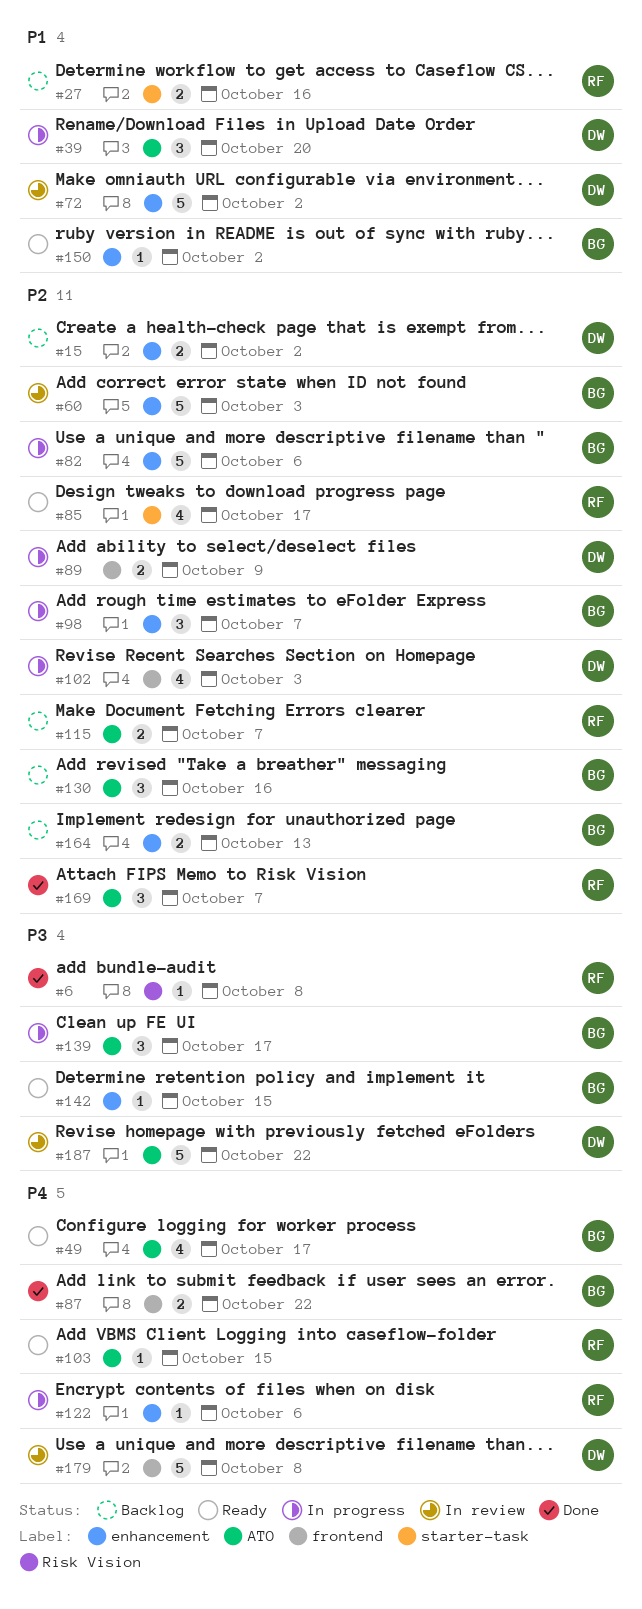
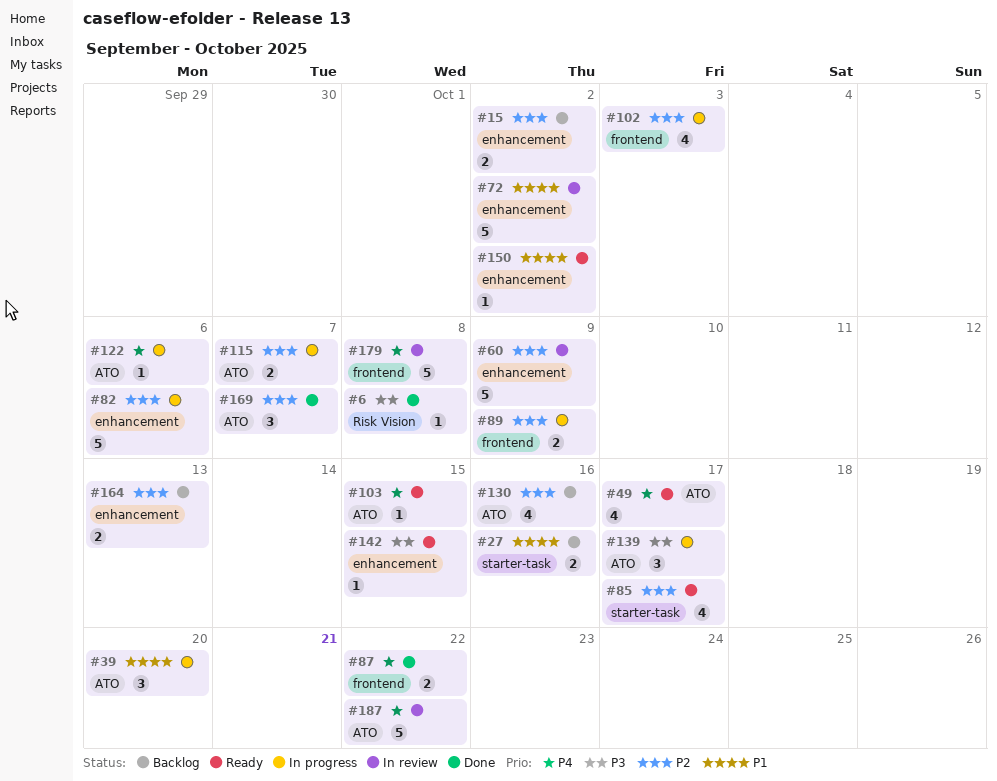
#60, due: Oct 3 -> Oct 9
#98: present -> none
#115, status: Backlog -> In progress
#122, label: enhancement -> ATO
#130, estimate: 3 -> 4
#187, priority: P3 -> P4

